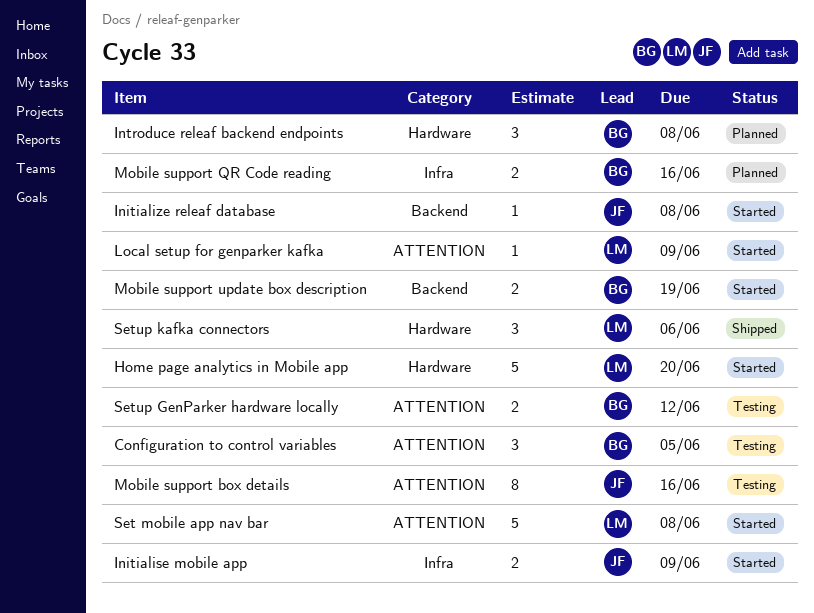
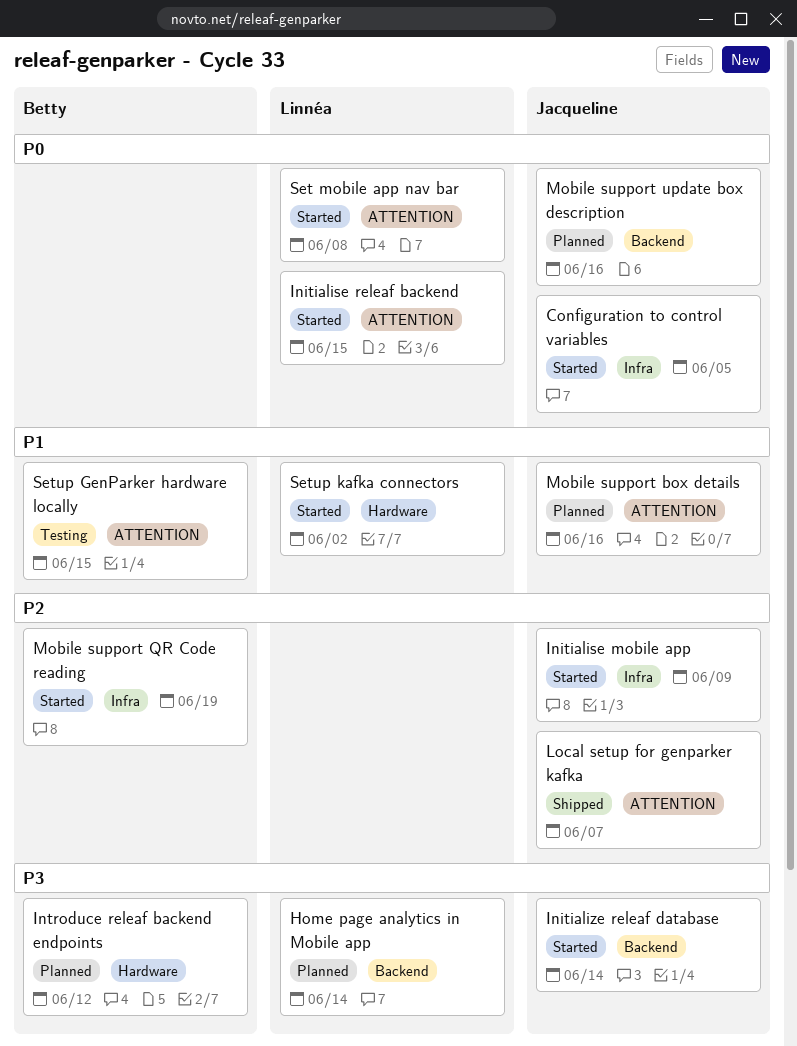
Configuration to control variables, status: Testing -> Started
Configuration to control variables, owner: Betty -> Jacqueline
Configuration to control variables, label: ATTENTION -> Infra
Home page analytics in Mobile app, status: Started -> Planned
Home page analytics in Mobile app, label: Hardware -> Backend
Home page analytics in Mobile app, due: Jun 20 -> Jun 14
Initialise releaf backend: none -> present
Initialize releaf database, due: Jun 8 -> Jun 14
Introduce releaf backend endpoints, due: Jun 8 -> Jun 12
Local setup for genparker kafka, status: Started -> Shipped
Local setup for genparker kafka, owner: Linnéa -> Jacqueline
Local setup for genparker kafka, due: Jun 9 -> Jun 7
Mobile support box details, status: Testing -> Planned
Mobile support QR Code reading, status: Planned -> Started
Mobile support QR Code reading, due: Jun 16 -> Jun 19
Mobile support update box description, status: Started -> Planned
Mobile support update box description, owner: Betty -> Jacqueline
Mobile support update box description, due: Jun 19 -> Jun 16
Setup GenParker hardware locally, due: Jun 12 -> Jun 15
Setup kafka connectors, status: Shipped -> Started
Setup kafka connectors, due: Jun 6 -> Jun 2

